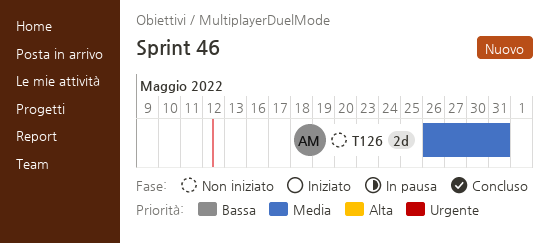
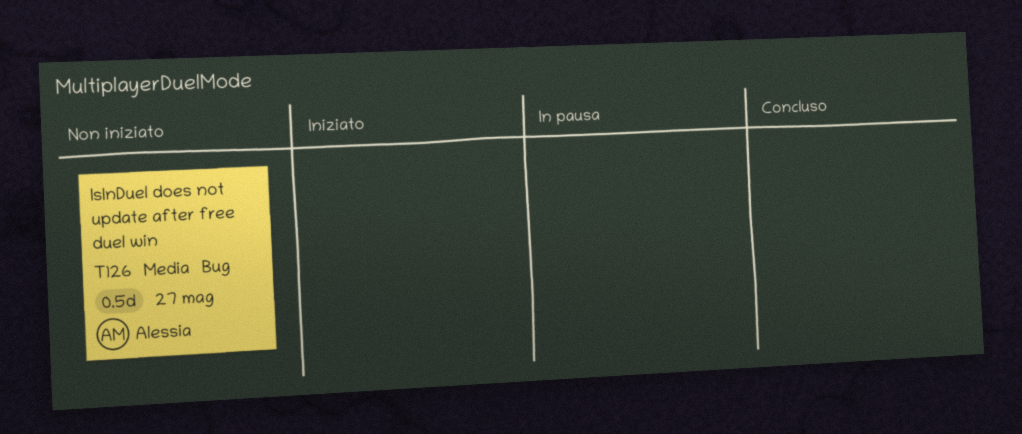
T126, estimate: 2d -> 0.5d
T126, due: May 31 -> May 27

